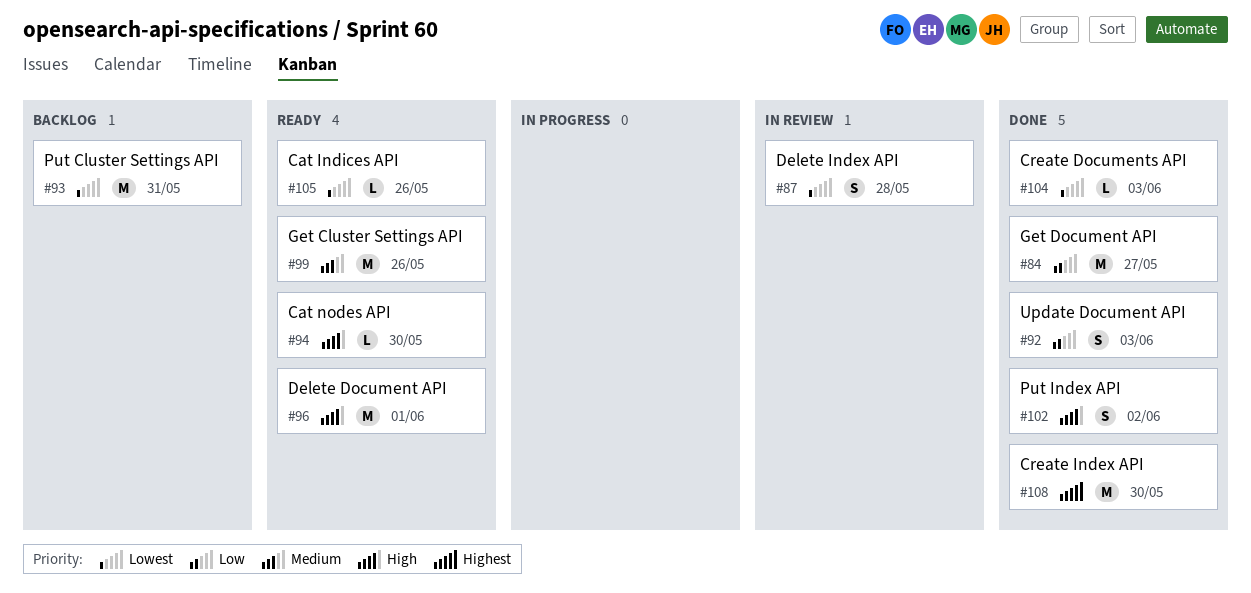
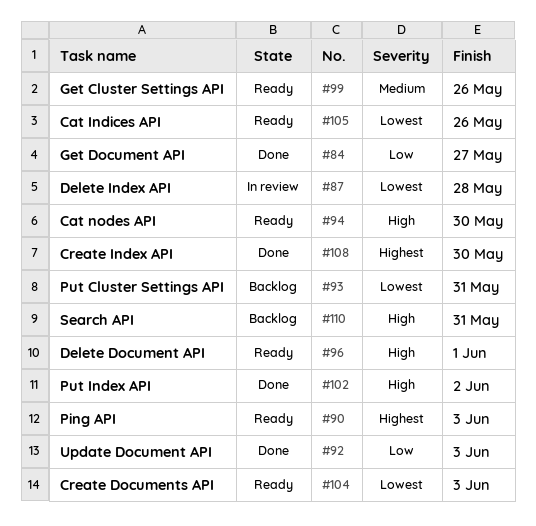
#90: none -> present
#104, status: Done -> Ready
#110: none -> present

